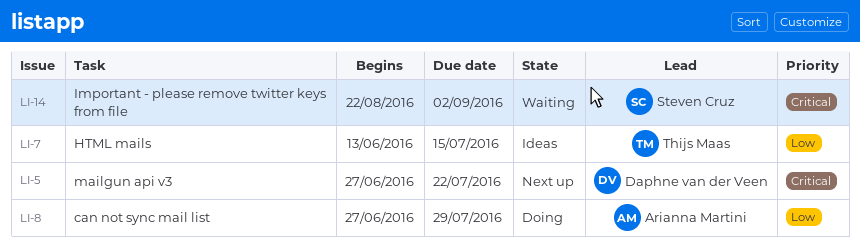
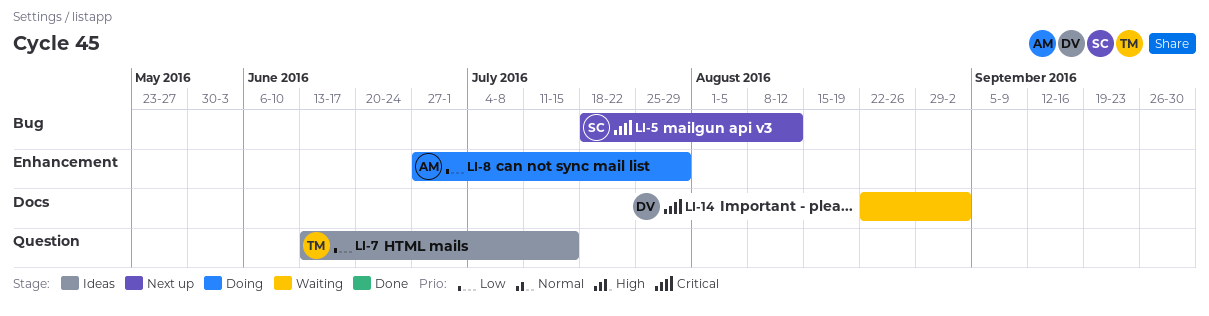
LI-5, owner: Daphne van der Veen -> Steven Cruz
LI-5, start: Jun 27 -> Jul 18
LI-5, due: Jul 22 -> Aug 12
LI-14, owner: Steven Cruz -> Daphne van der Veen

